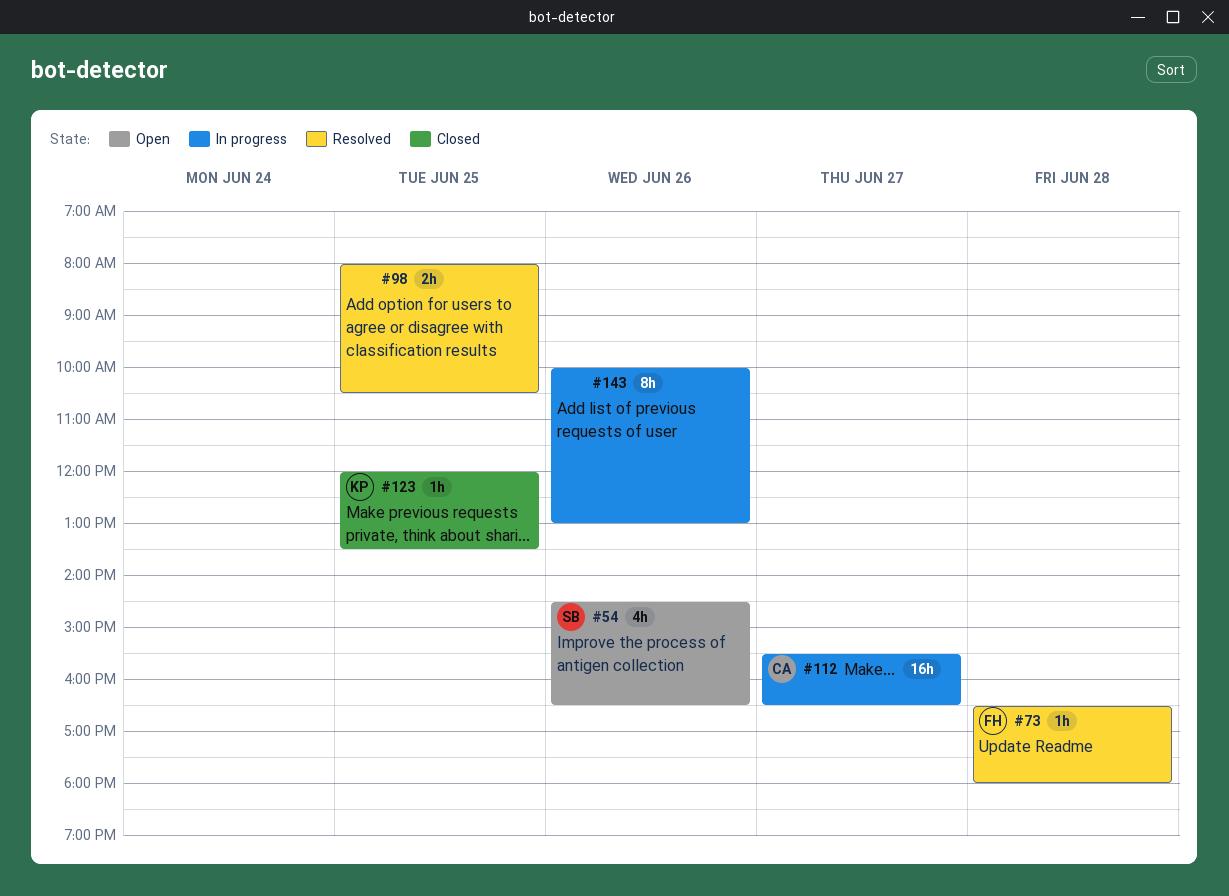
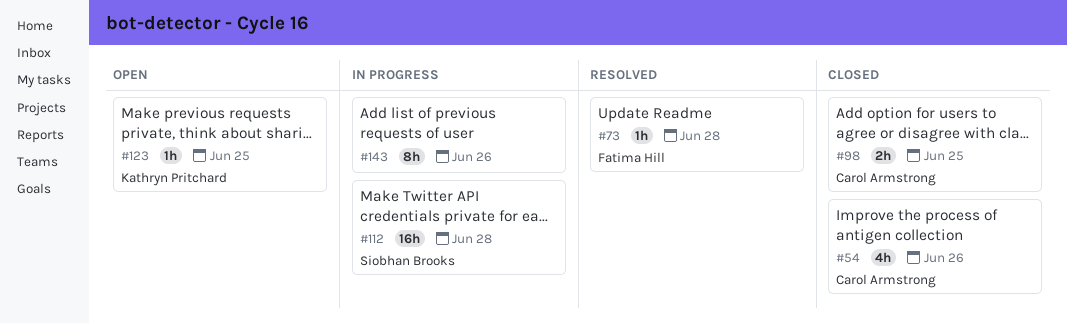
#54, status: Open -> Closed
#54, owner: Siobhan Brooks -> Carol Armstrong
#98, status: Resolved -> Closed
#98, owner: none -> Carol Armstrong
#112, owner: Carol Armstrong -> Siobhan Brooks
#112, day: Jun 27 -> Jun 28
#123, status: Closed -> Open

